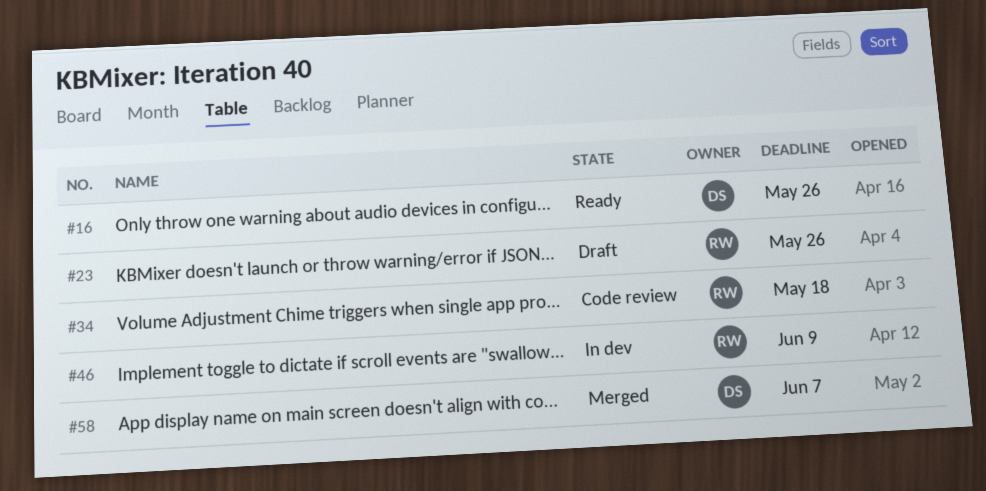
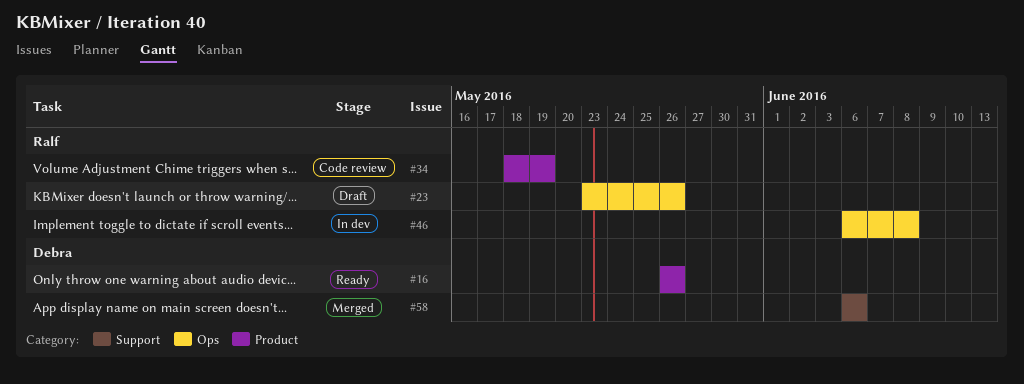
#34, due: May 18 -> May 19
#46, due: Jun 9 -> Jun 8
#58, due: Jun 7 -> Jun 6

